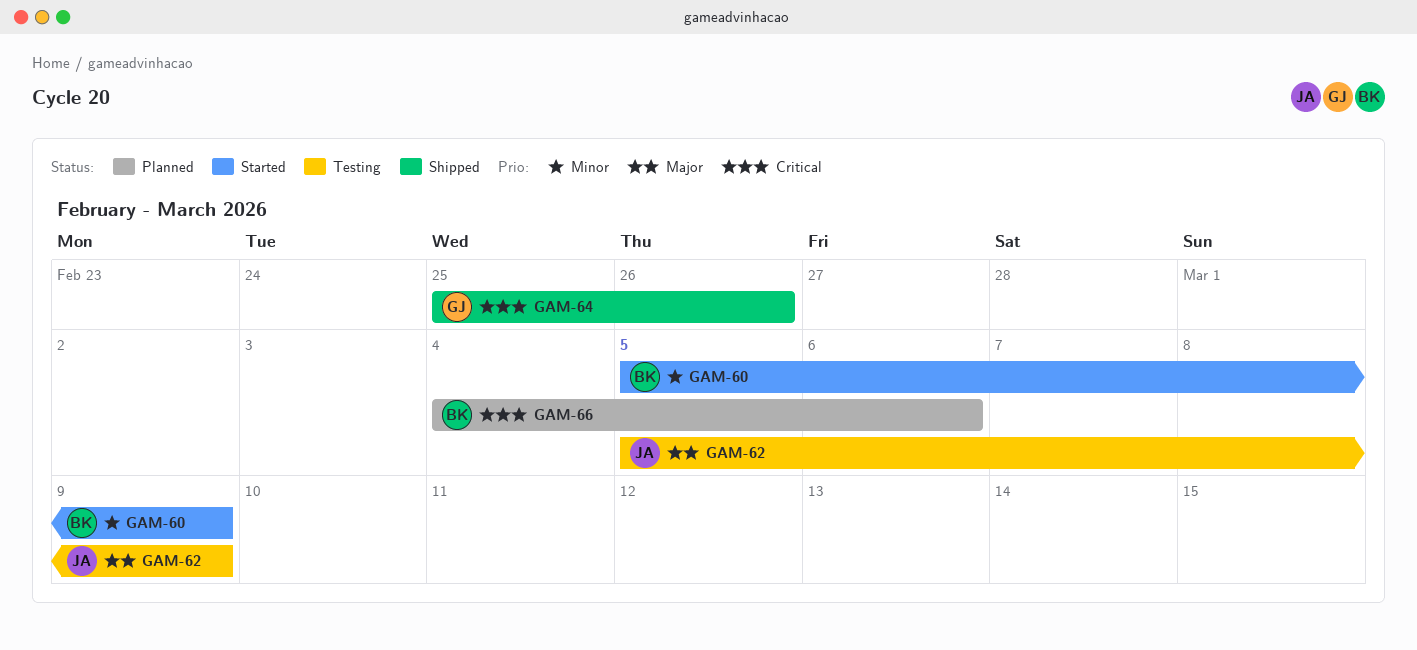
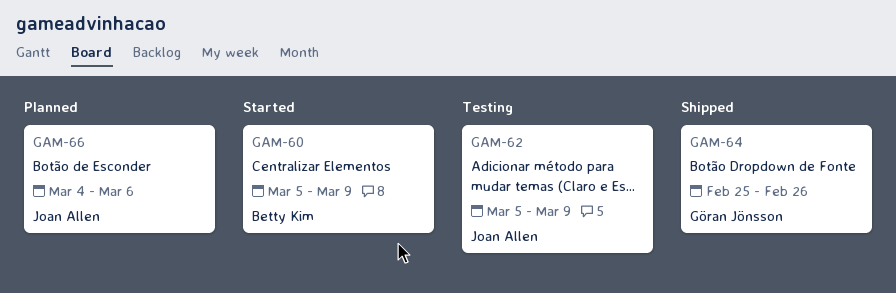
GAM-66, owner: Betty Kim -> Joan Allen

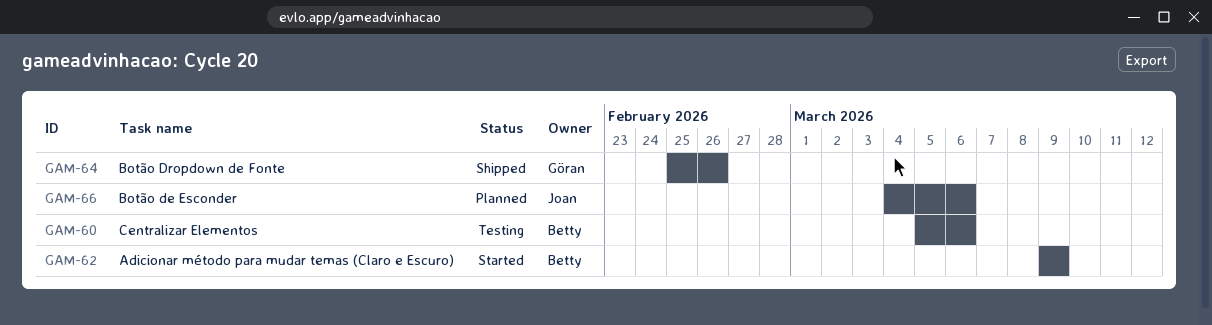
GAM-60, status: Started -> Testing
GAM-60, due: Mar 9 -> Mar 6
GAM-62, status: Testing -> Started
GAM-62, owner: Joan Allen -> Betty Kim
GAM-62, start: Mar 5 -> Mar 9

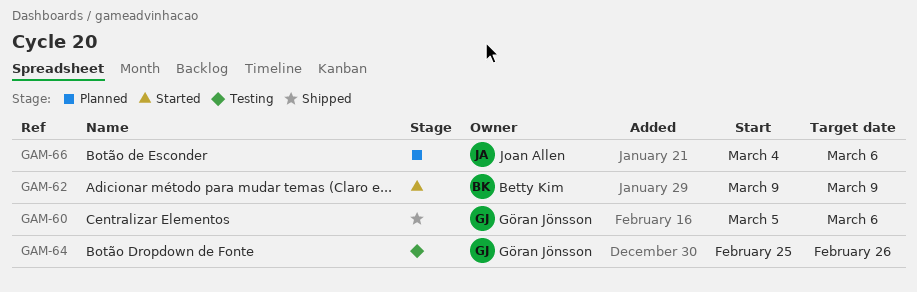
GAM-60, status: Testing -> Shipped
GAM-60, owner: Betty Kim -> Göran Jönsson
GAM-64, status: Shipped -> Testing

